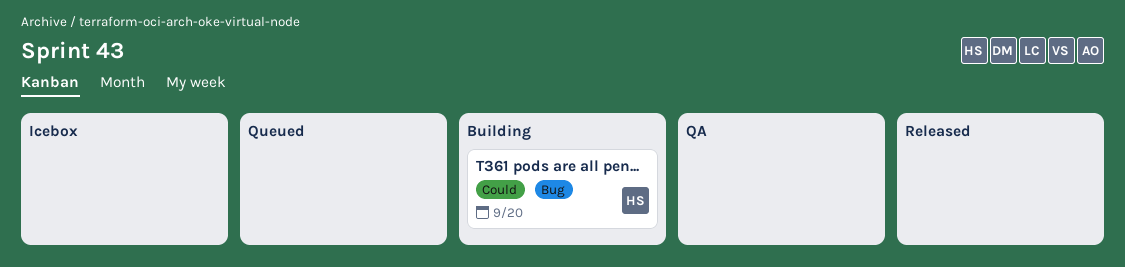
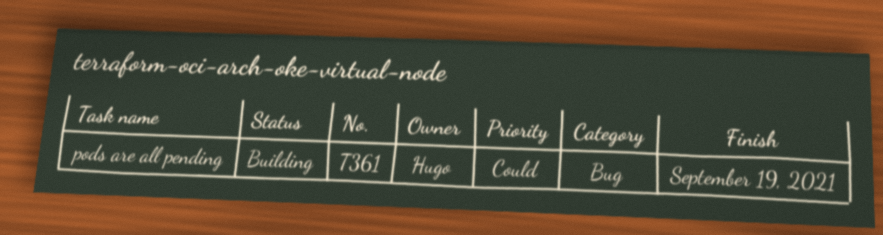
T361, due: Sep 20 -> Sep 19

